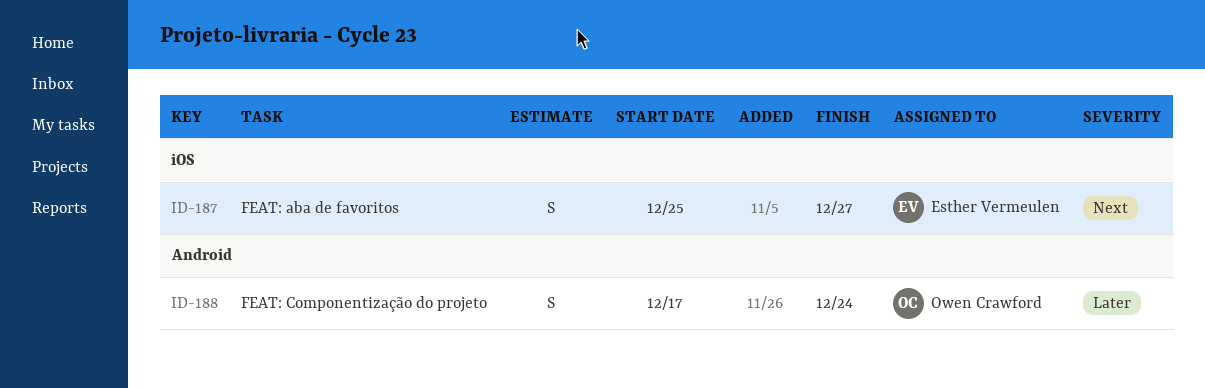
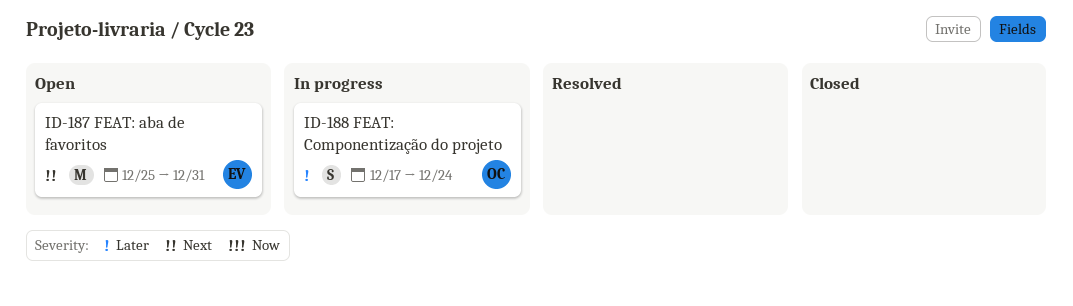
ID-187, estimate: S -> M
ID-187, due: Dec 27 -> Dec 31

